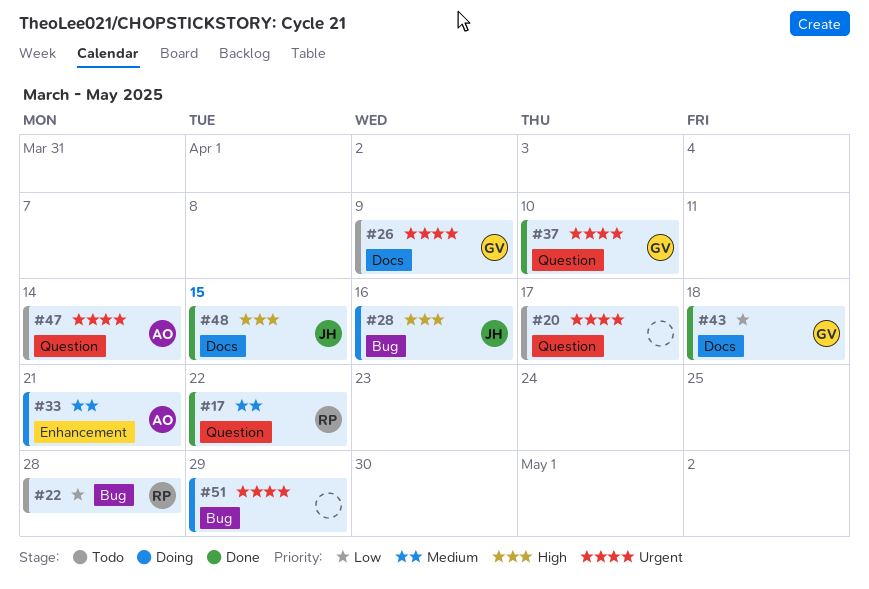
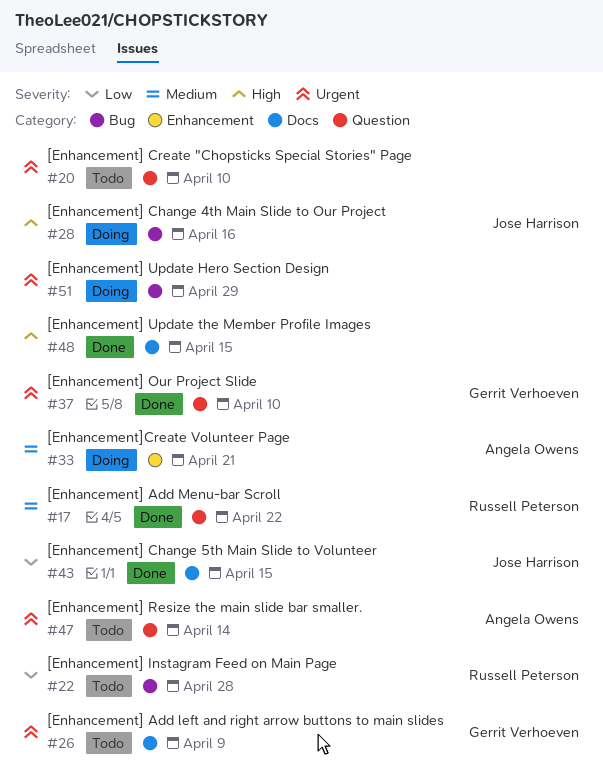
#20, due: Apr 17 -> Apr 10
#43, owner: Gerrit Verhoeven -> Jose Harrison
#43, due: Apr 18 -> Apr 15
#48, owner: Jose Harrison -> none

